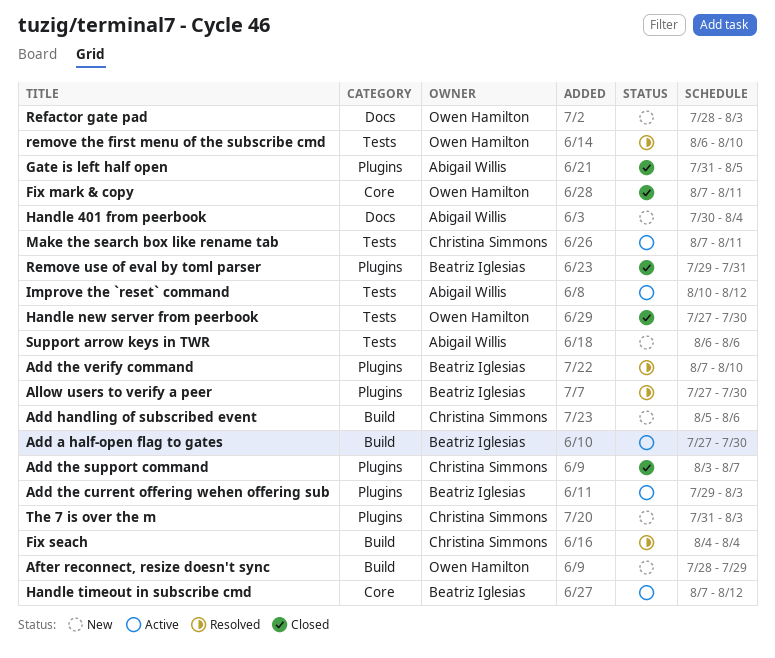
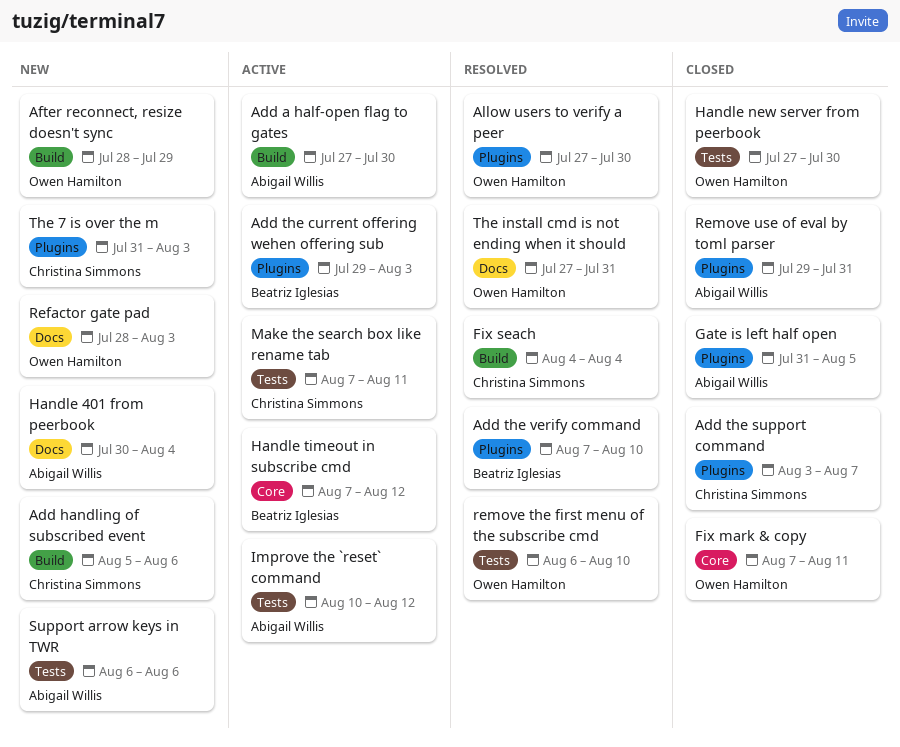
Add a half-open flag to gates, owner: Beatriz Iglesias -> Abigail Willis
Allow users to verify a peer, owner: Beatriz Iglesias -> Owen Hamilton
Remove use of eval by toml parser, owner: Beatriz Iglesias -> Abigail Willis
The install cmd is not ending when it should: none -> present

